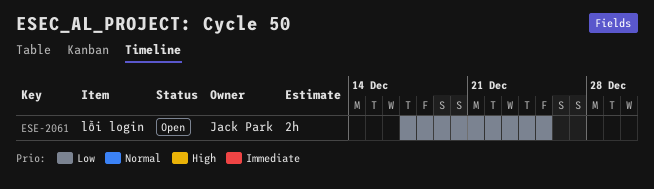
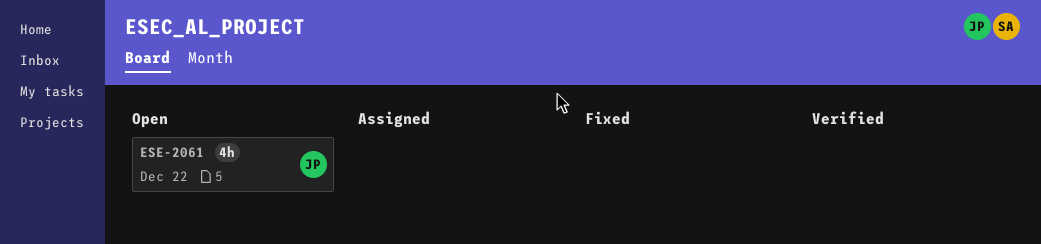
ESE-2061, estimate: 2h -> 4h
ESE-2061, due: Dec 25 -> Dec 22

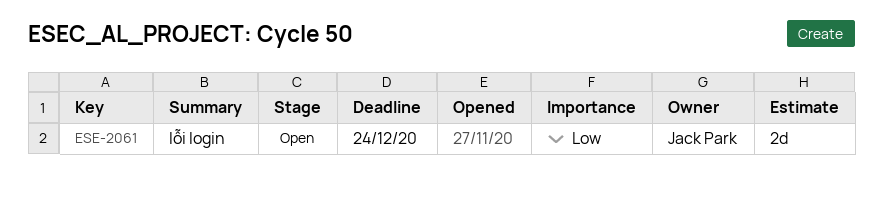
ESE-2061, estimate: 4h -> 2d
ESE-2061, due: Dec 22 -> Dec 24

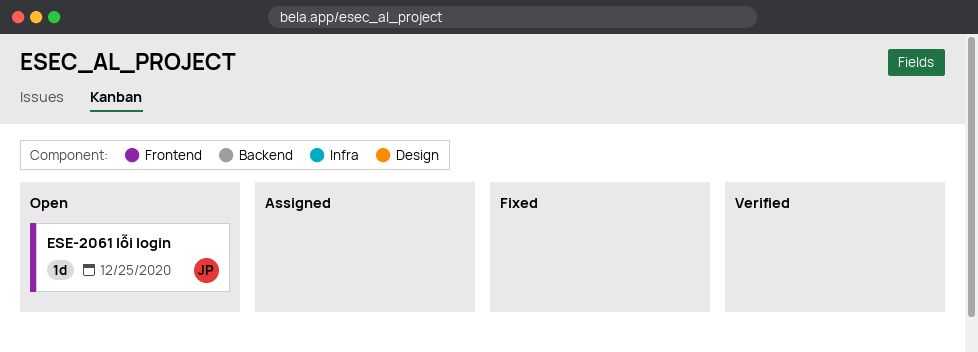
ESE-2061, estimate: 2d -> 1d
ESE-2061, due: Dec 24 -> Dec 25

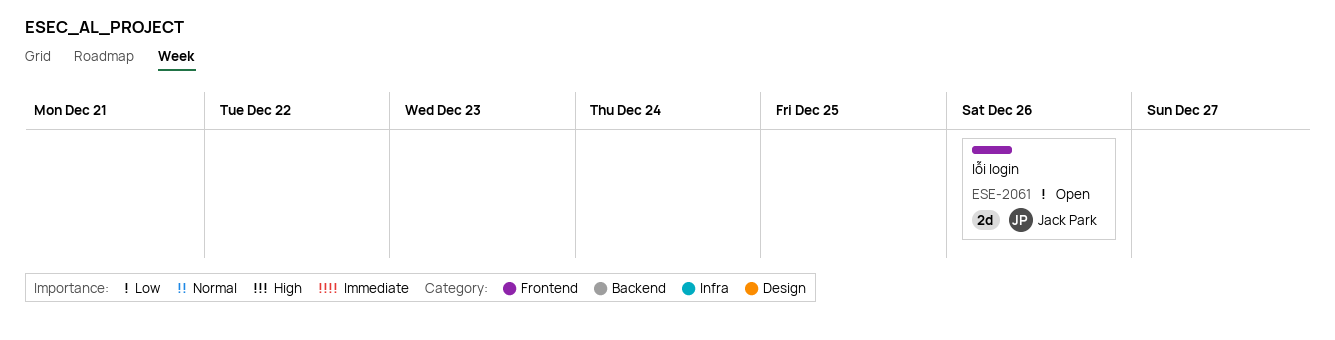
ESE-2061, estimate: 1d -> 2d
ESE-2061, due: Dec 25 -> Dec 26

